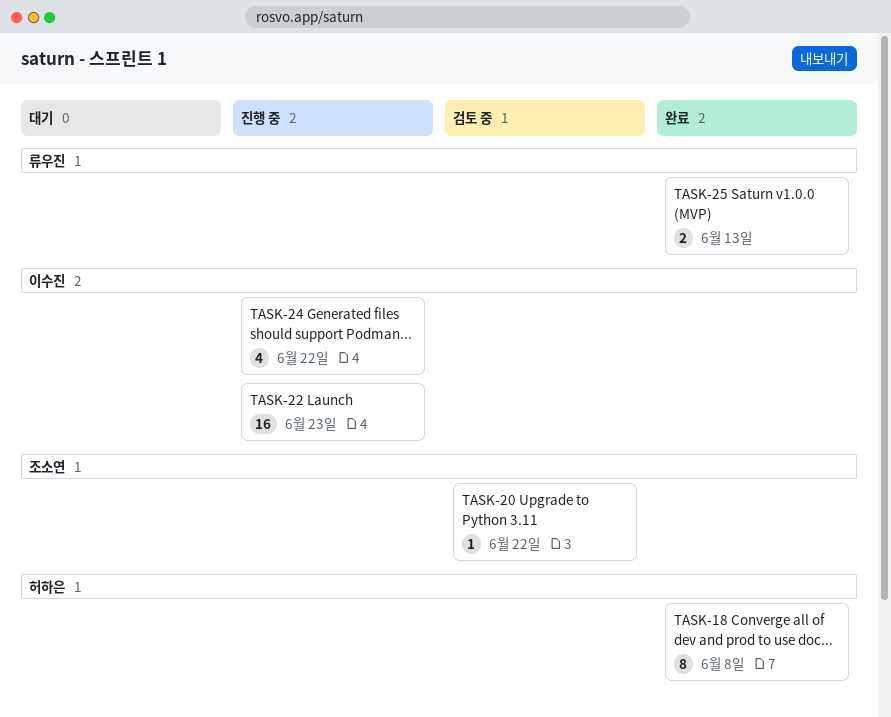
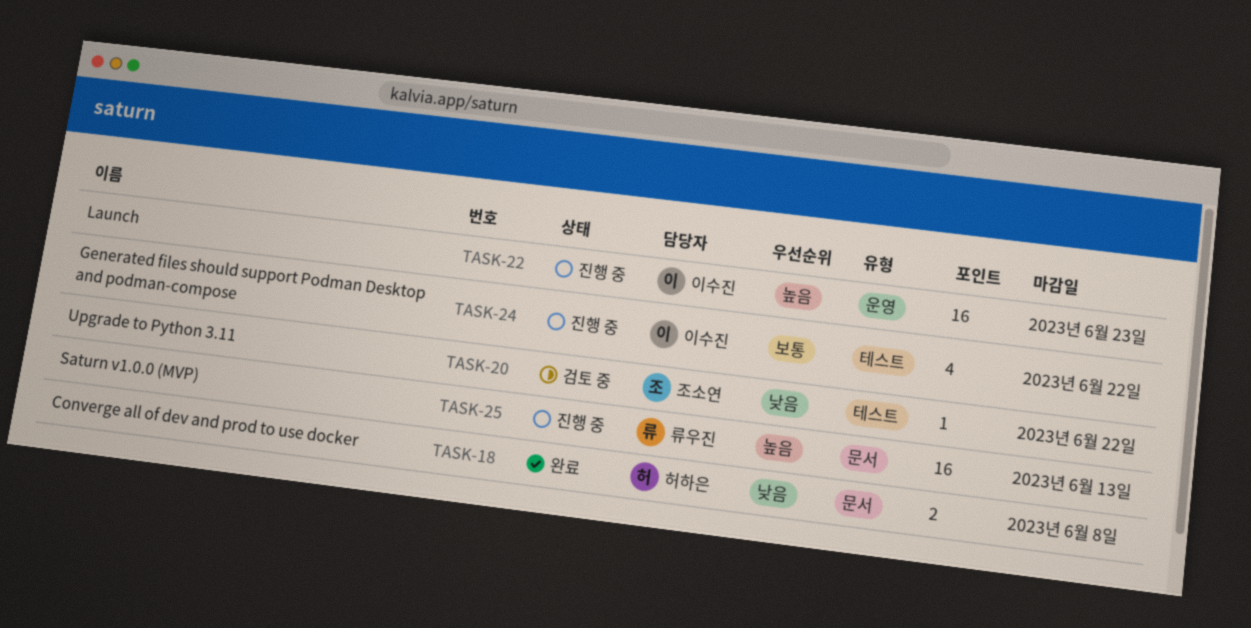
TASK-18, estimate: 8 -> 2
TASK-25, status: 완료 -> 진행 중
TASK-25, estimate: 2 -> 16

